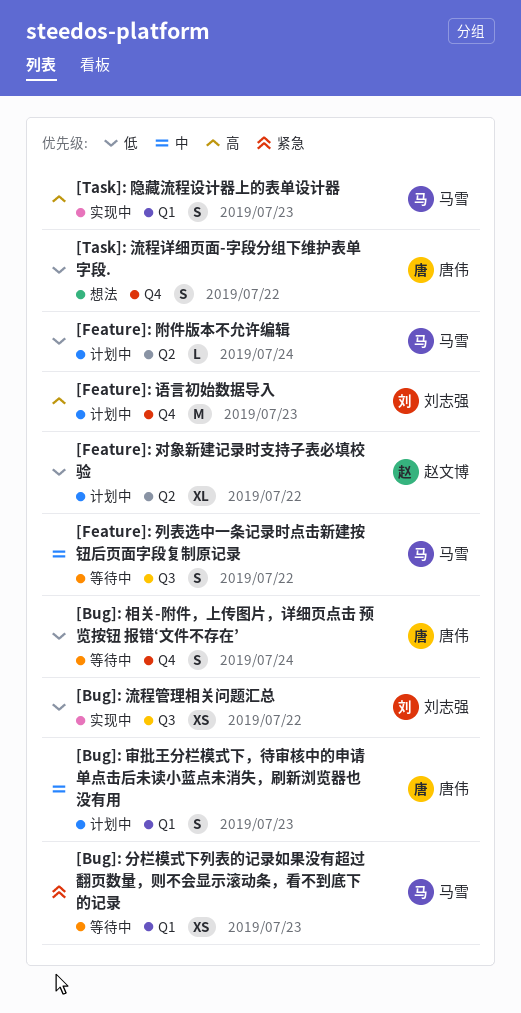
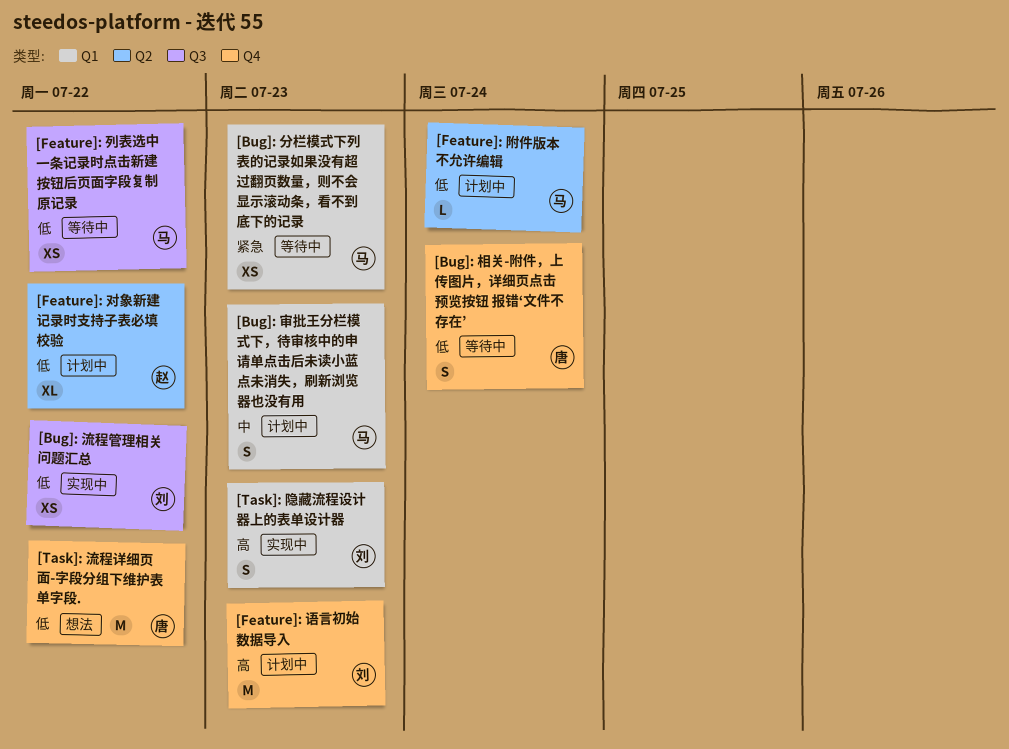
[Bug]: 审批王分栏模式下，待审核中的申请单点击后未读小蓝点未消失，刷新浏览器也没有用, owner: 唐伟 -> 马雪
[Feature]: 列表选中一条记录时点击新建按钮后页面字段复制原记录, priority: 中 -> 低
[Feature]: 列表选中一条记录时点击新建按钮后页面字段复制原记录, estimate: S -> XS
[Task]: 流程详细页面-字段分组下维护表单字段., estimate: S -> M
[Task]: 隐藏流程设计器上的表单设计器, owner: 马雪 -> 刘志强

